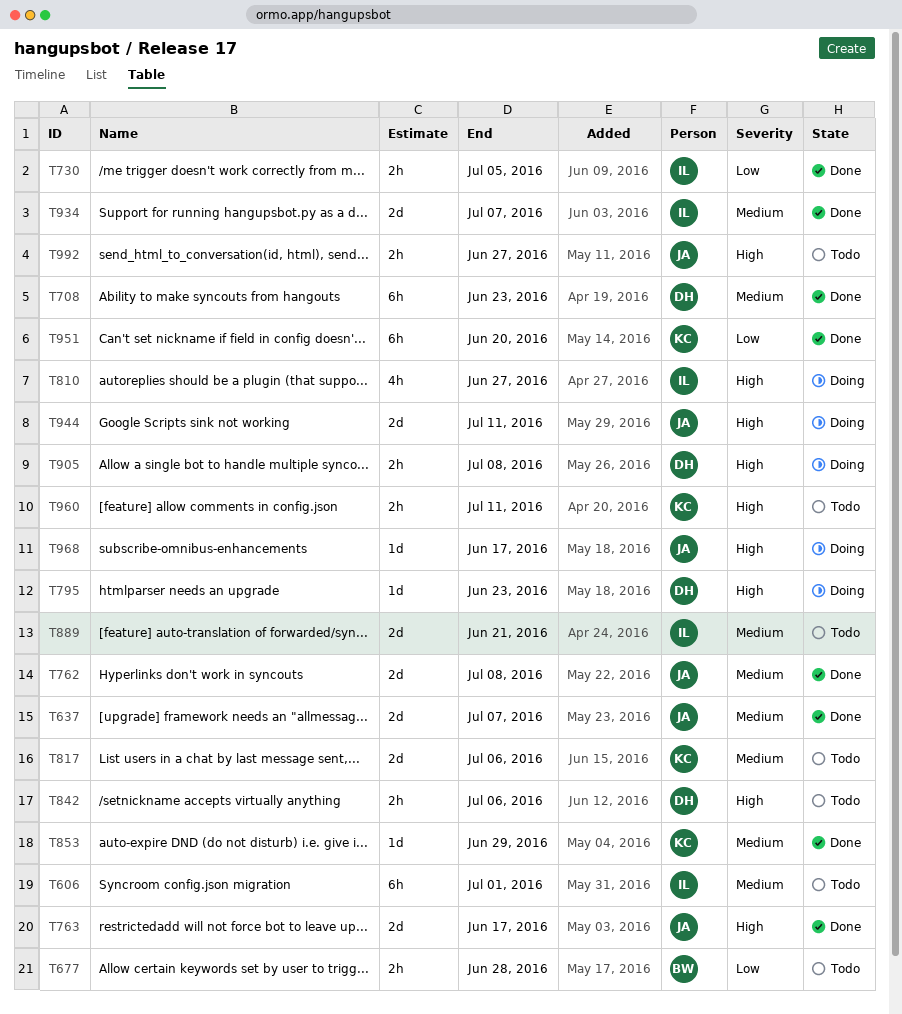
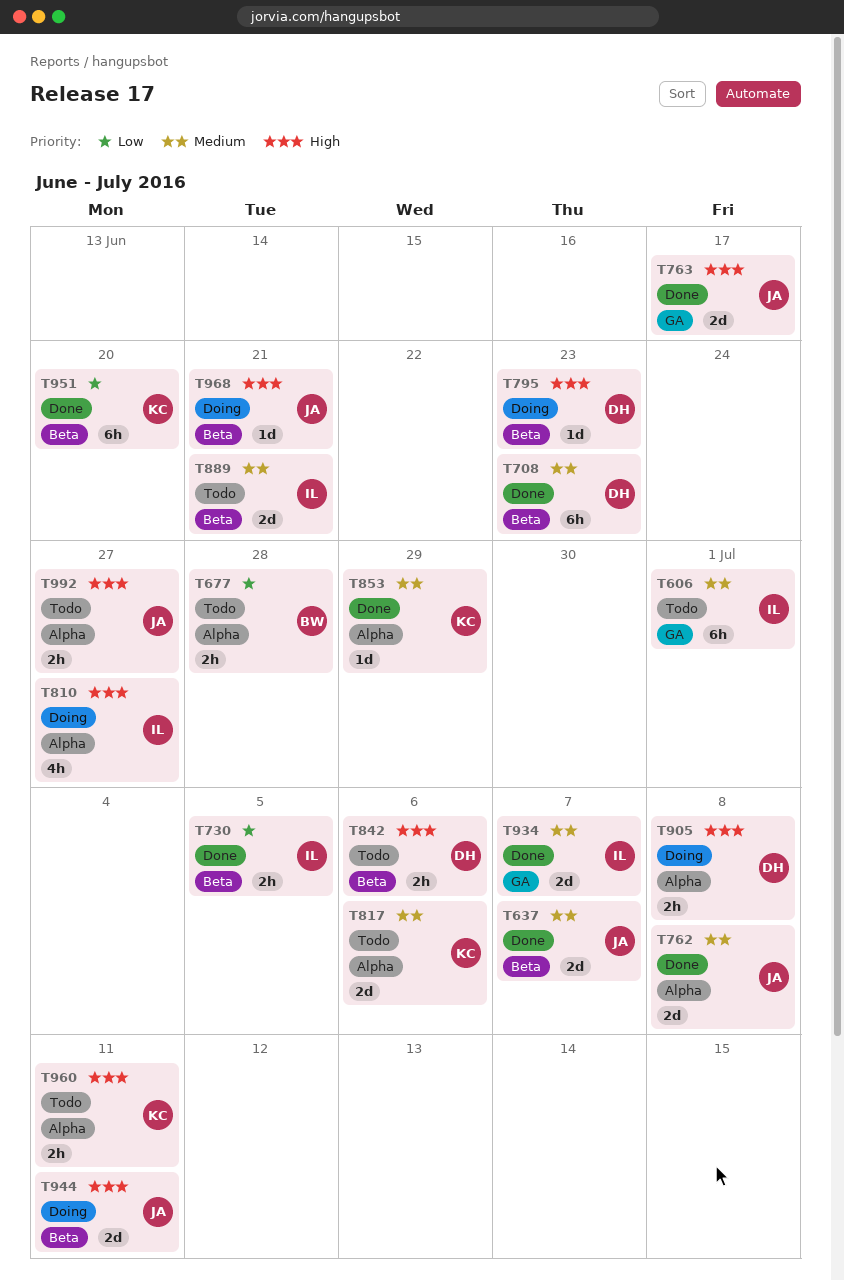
T968, due: Jun 17 -> Jun 21

